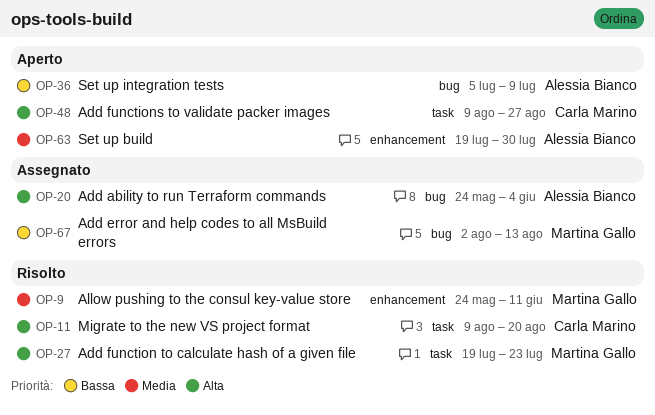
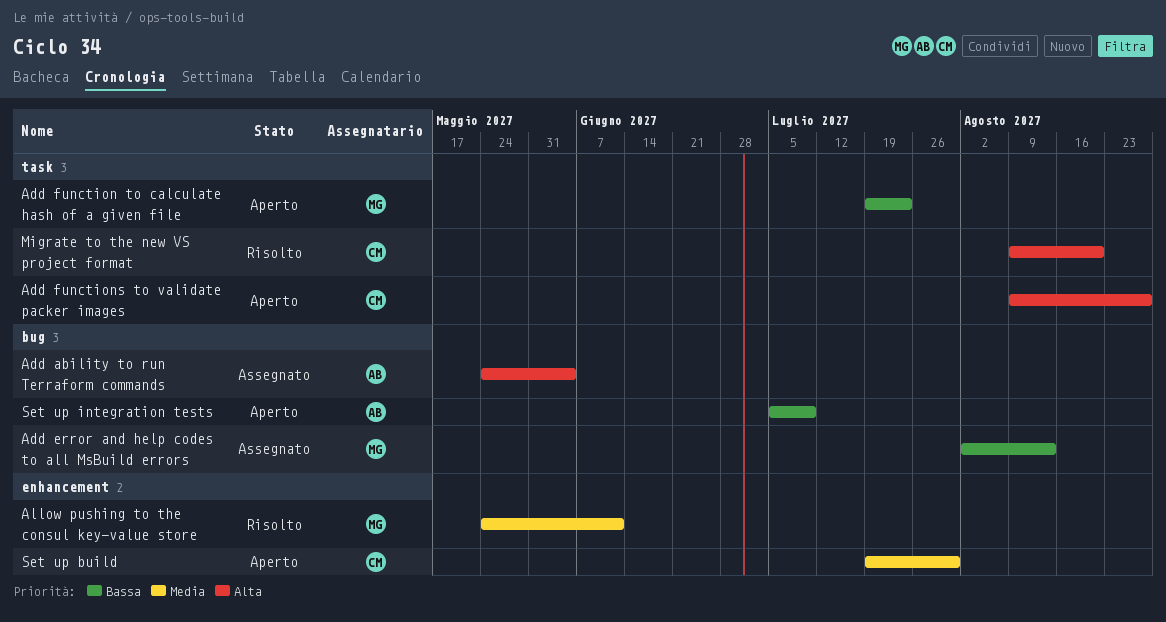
Add function to calculate hash of a given file, status: Risolto -> Aperto
Add function to calculate hash of a given file, priority: Alta -> Bassa
Set up build, owner: Alessia Bianco -> Carla Marino

